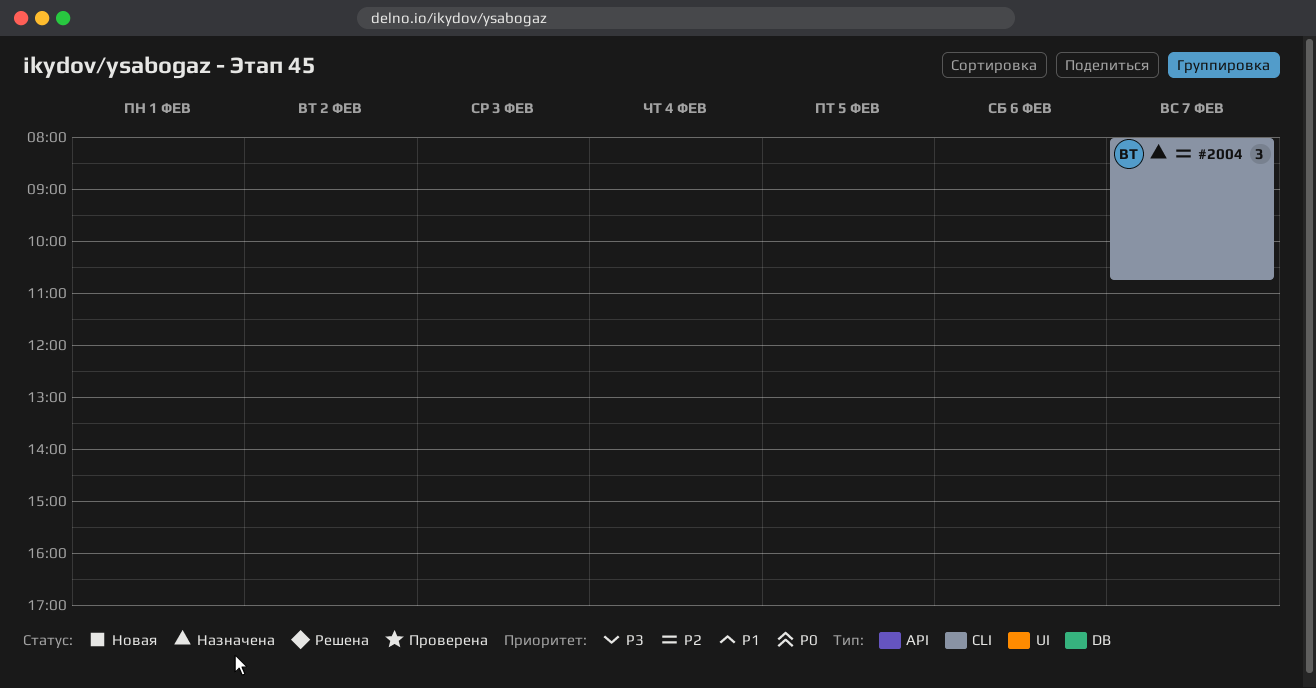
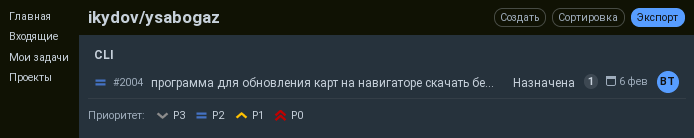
#2004, estimate: 3 -> 1
#2004, day: Feb 7 -> Feb 6

